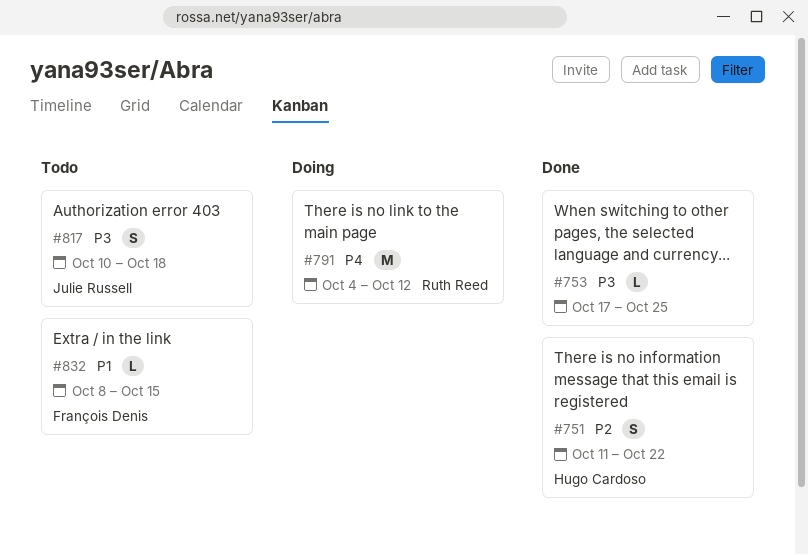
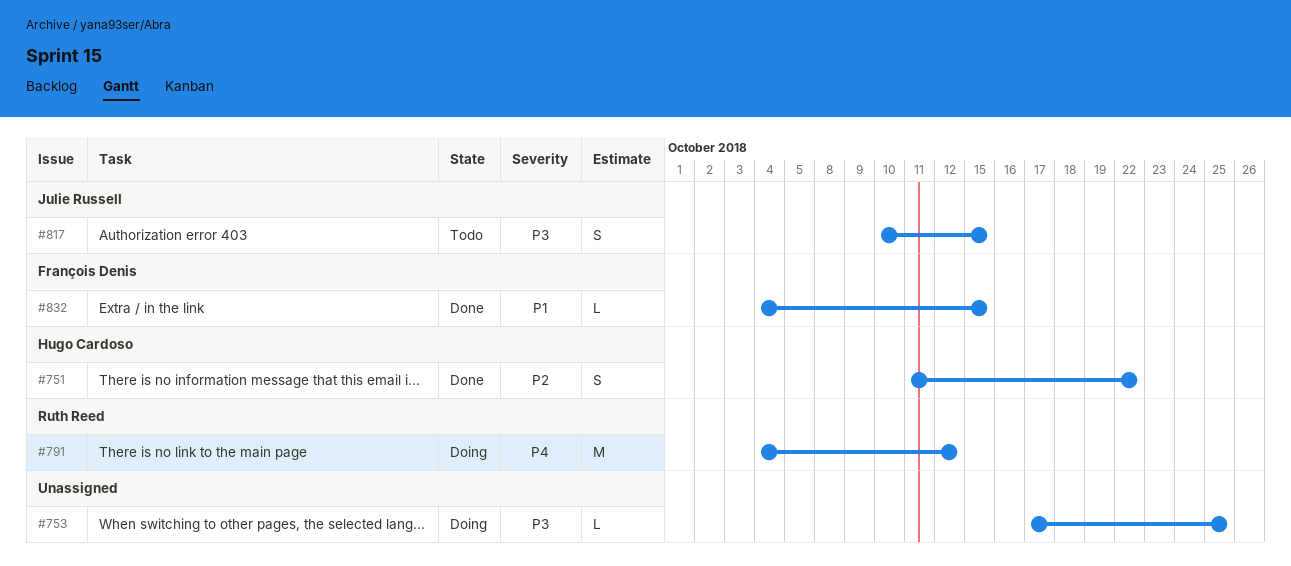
#753, status: Done -> Doing
#817, due: Oct 18 -> Oct 15
#832, status: Todo -> Done
#832, start: Oct 8 -> Oct 4

